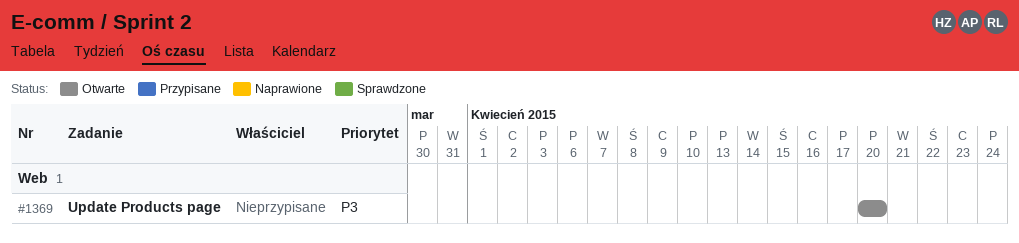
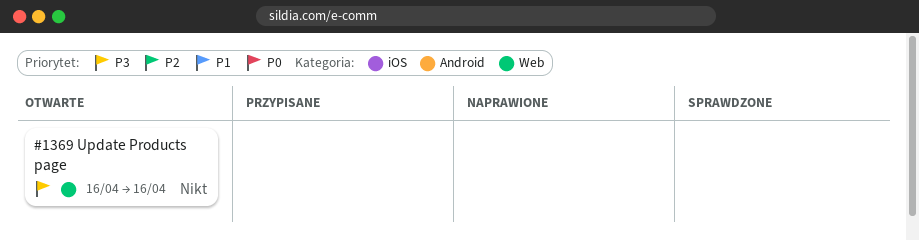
#1369, start: Apr 20 -> Apr 16
#1369, due: Apr 20 -> Apr 16

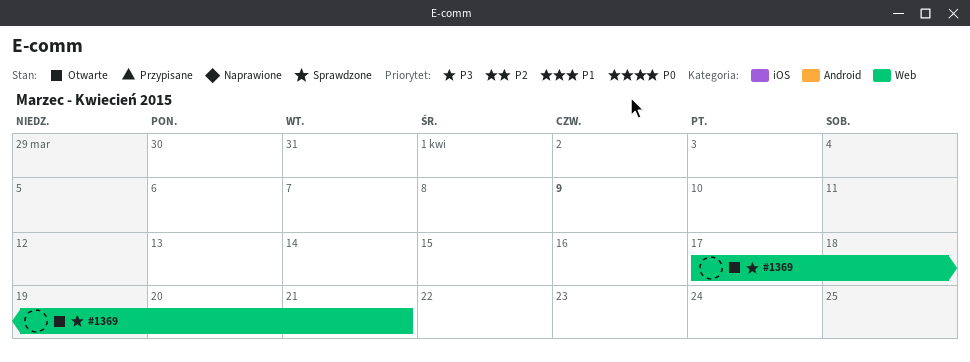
#1369, start: Apr 16 -> Apr 17
#1369, due: Apr 16 -> Apr 21

